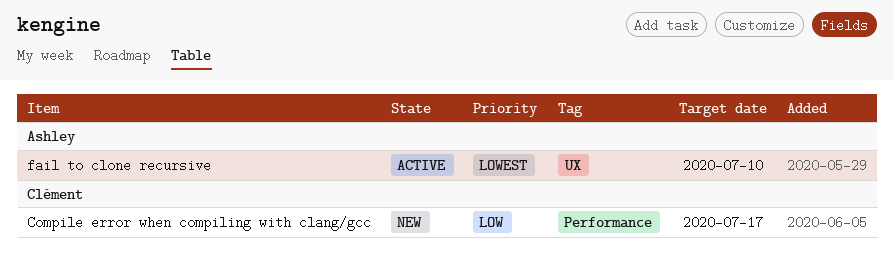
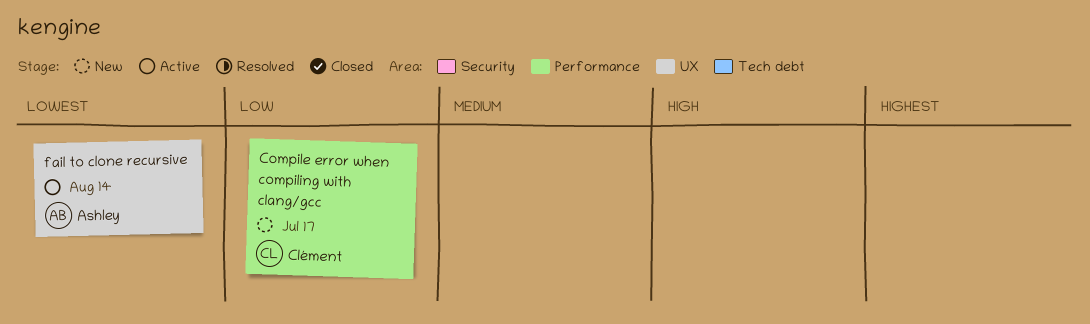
fail to clone recursive, due: Jul 10 -> Aug 14

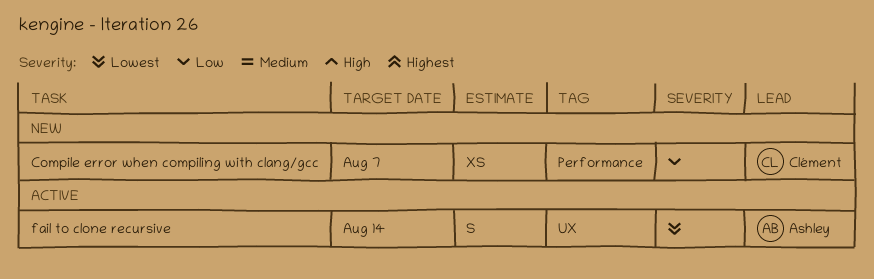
Compile error when compiling with clang/gcc, due: Jul 17 -> Aug 7

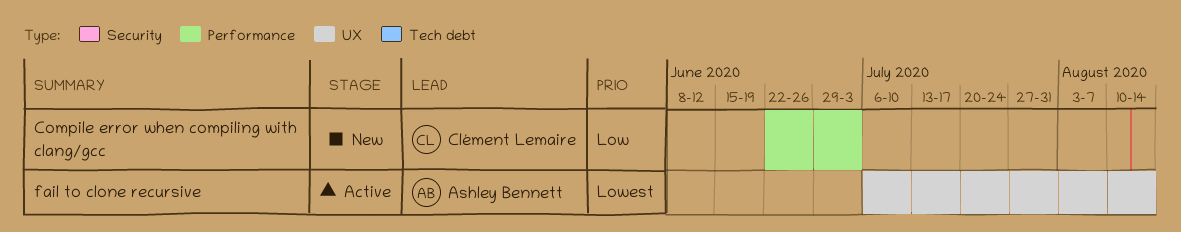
Compile error when compiling with clang/gcc, due: Aug 7 -> Jul 3

